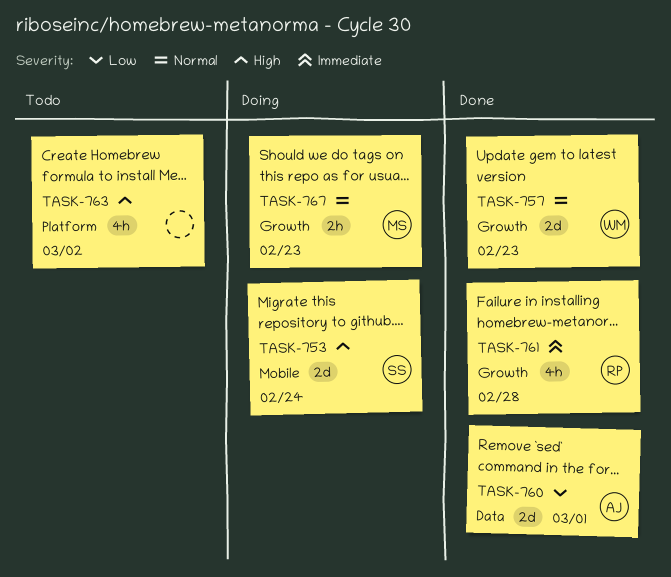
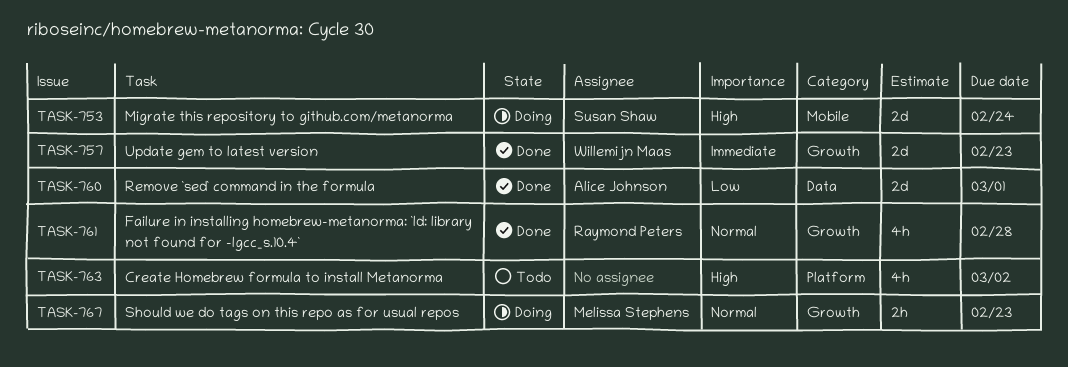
TASK-757, priority: Normal -> Immediate
TASK-761, priority: Immediate -> Normal

